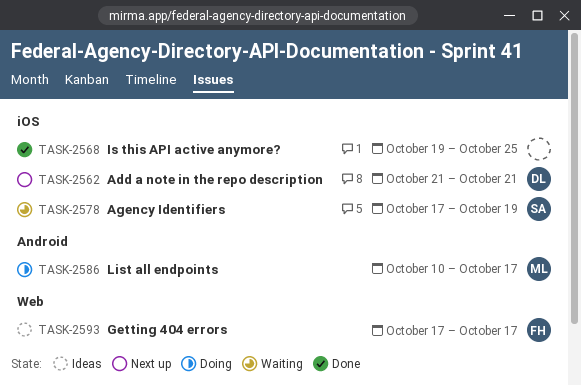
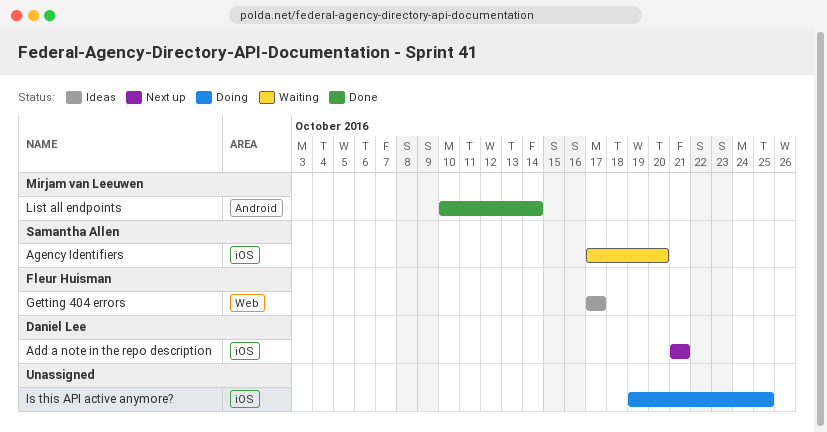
Agency Identifiers, due: Oct 19 -> Oct 20
Is this API active anymore?, status: Done -> Doing
List all endpoints, status: Doing -> Done
List all endpoints, due: Oct 17 -> Oct 14

